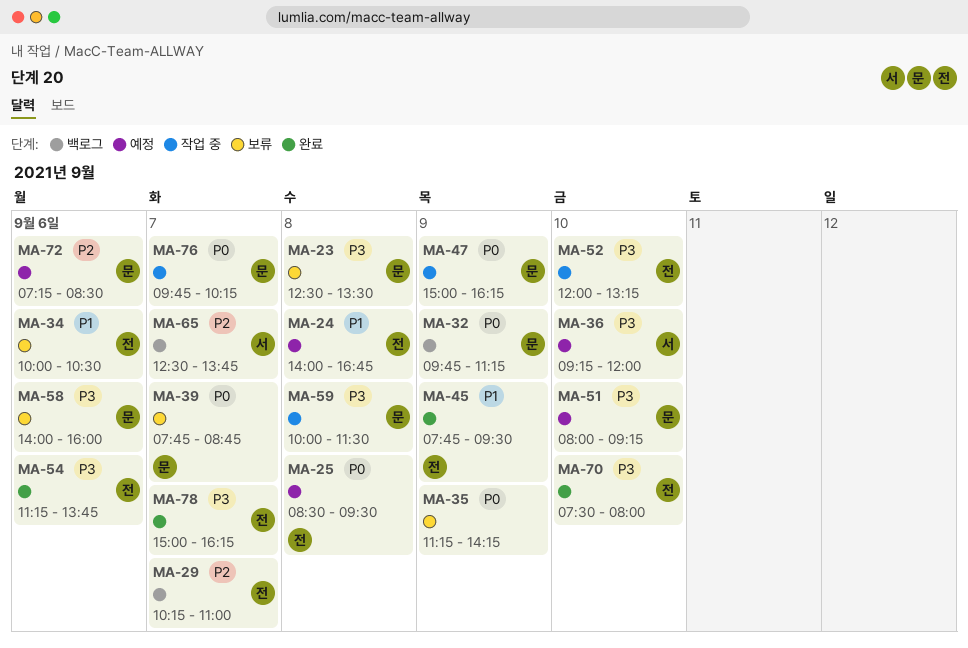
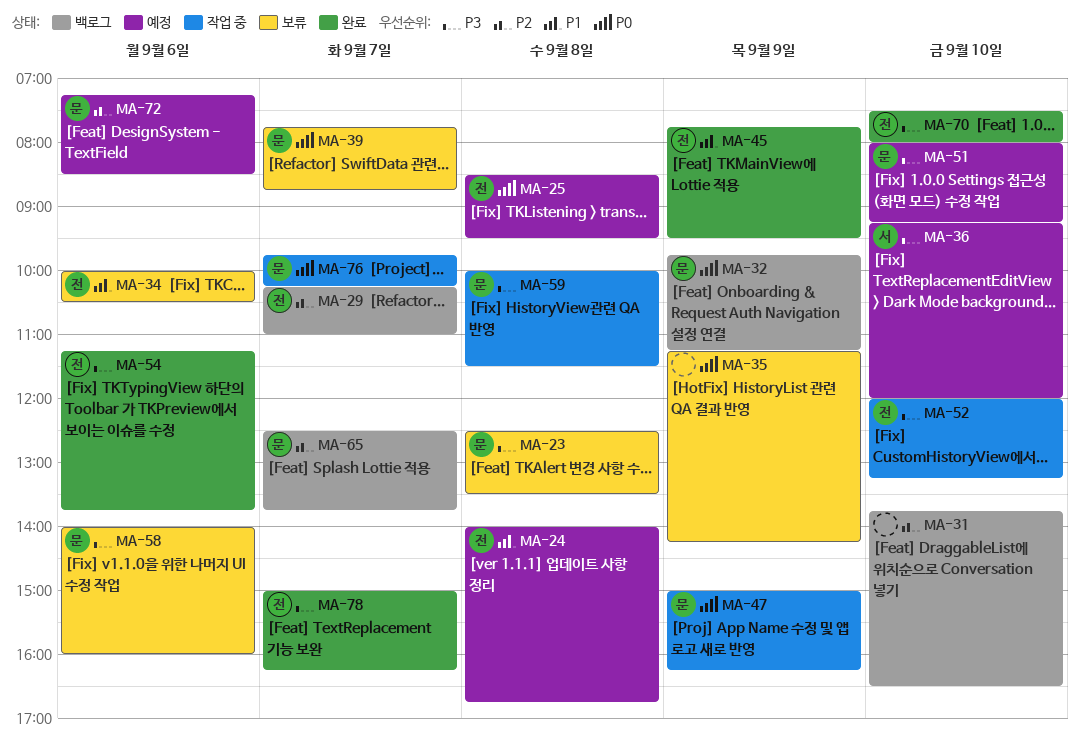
MA-31: none -> present
MA-65, owner: 서 -> 문

